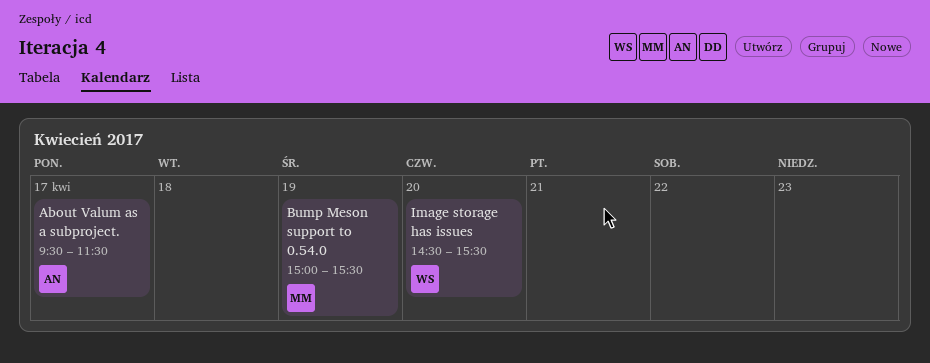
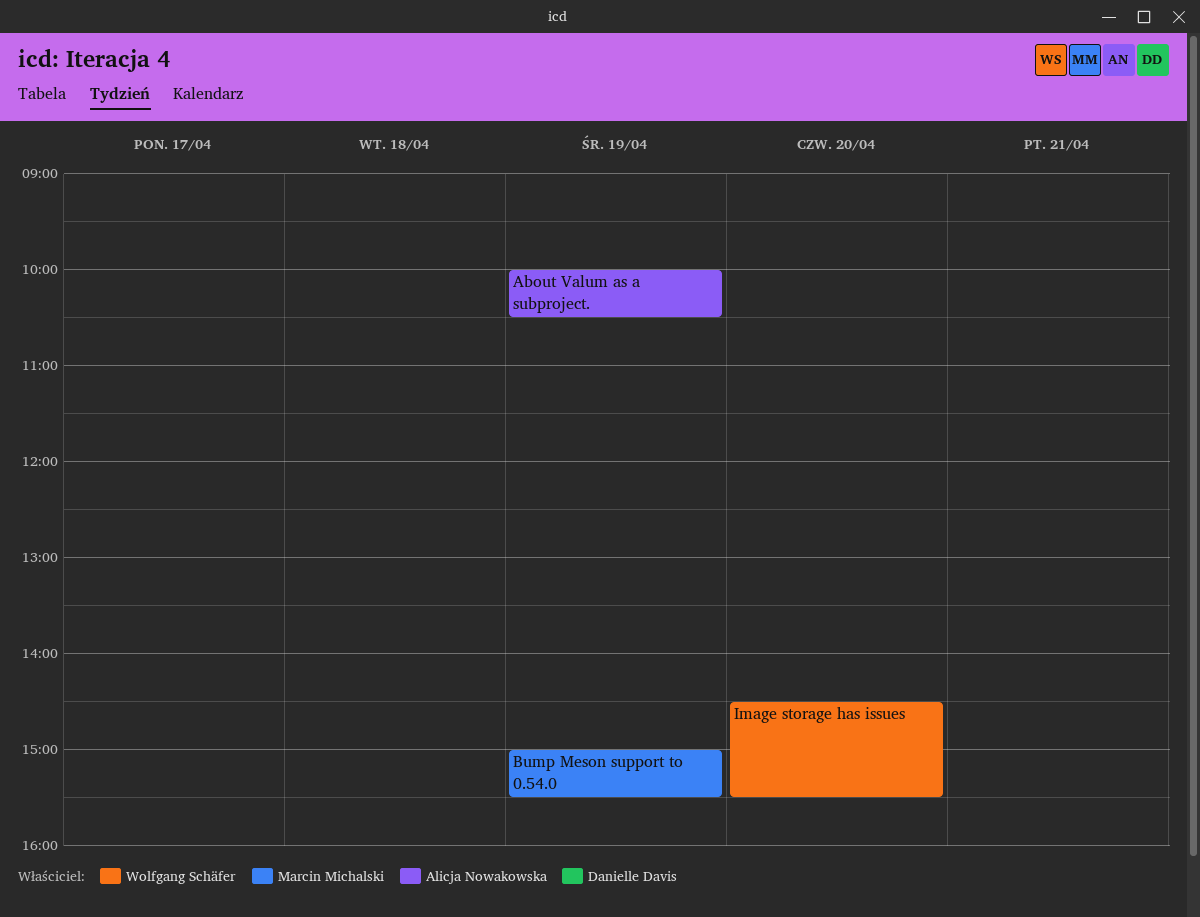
About Valum as a subproject., day: Apr 17 -> Apr 19
About Valum as a subproject., begins: 09:30 -> 10:00
About Valum as a subproject., ends: 11:30 -> 10:30

